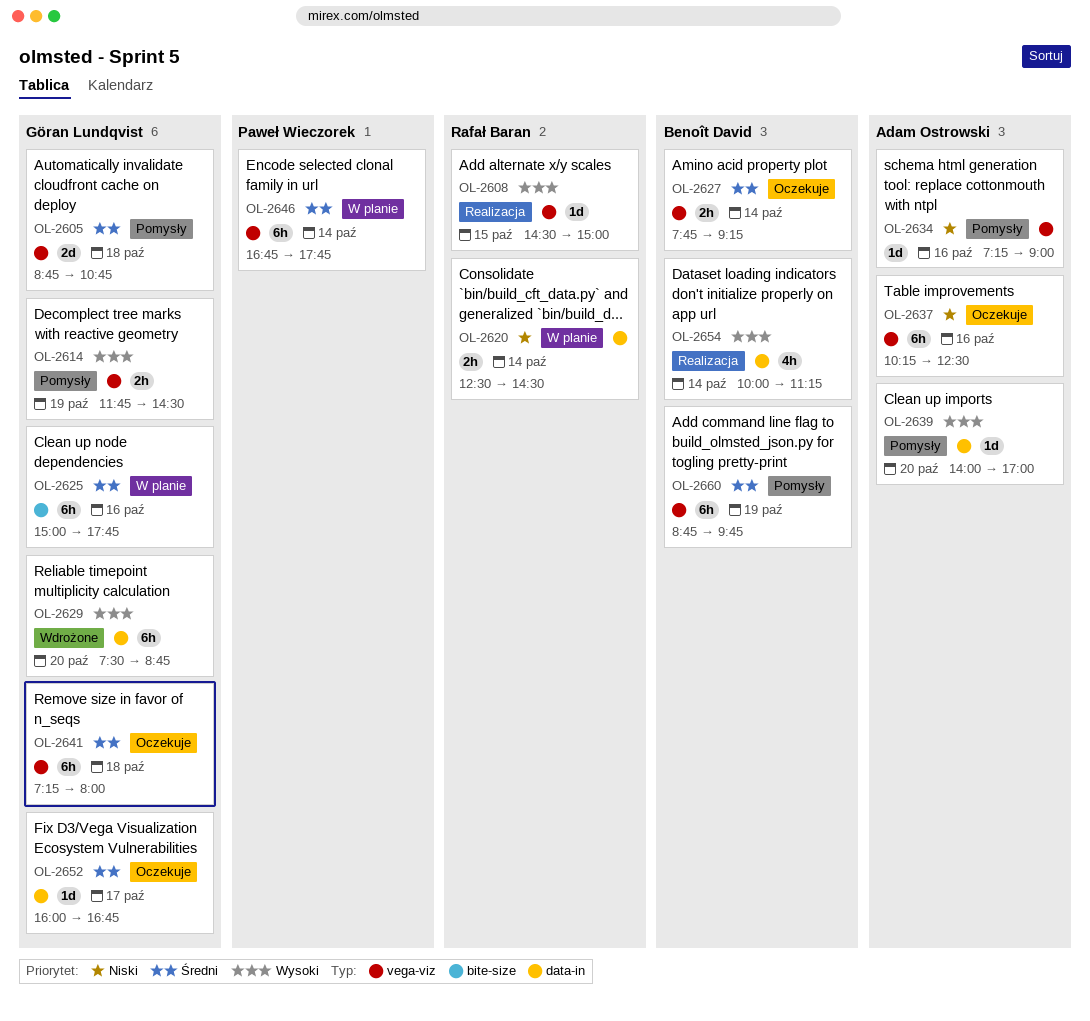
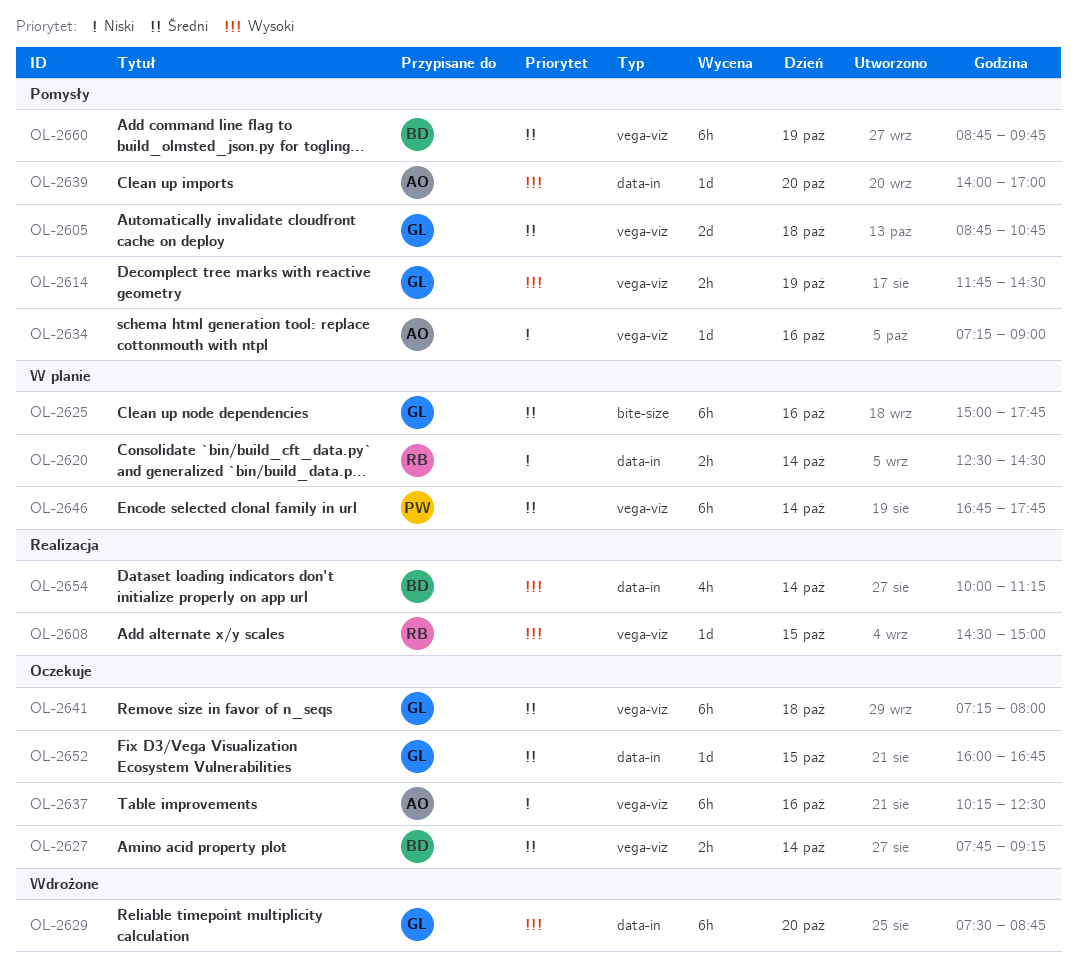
OL-2652, day: Oct 17 -> Oct 15

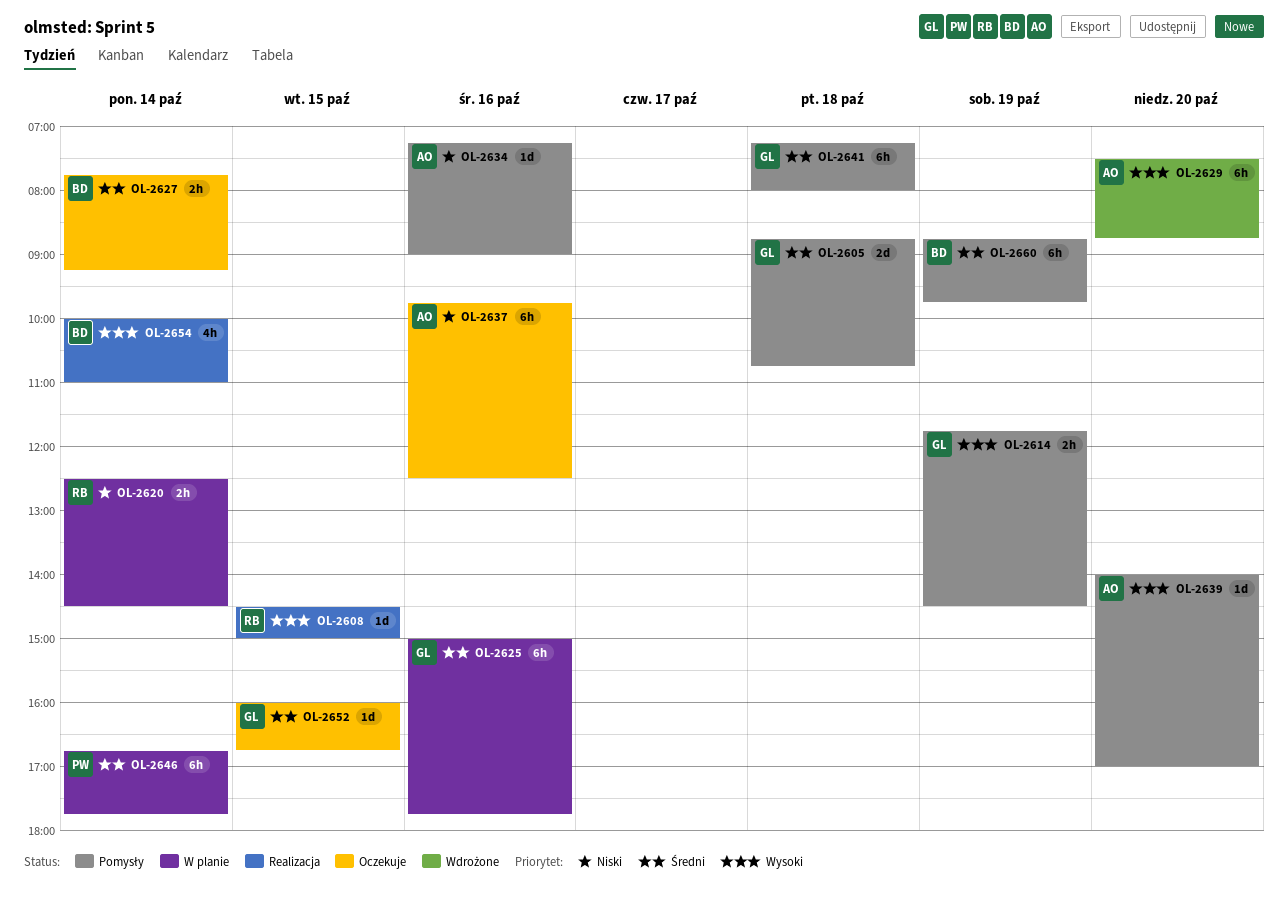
OL-2629, owner: GL -> AO
OL-2637, begins: 10:15 -> 09:45
OL-2641, status: Oczekuje -> Pomysły
OL-2654, ends: 11:15 -> 11:00

